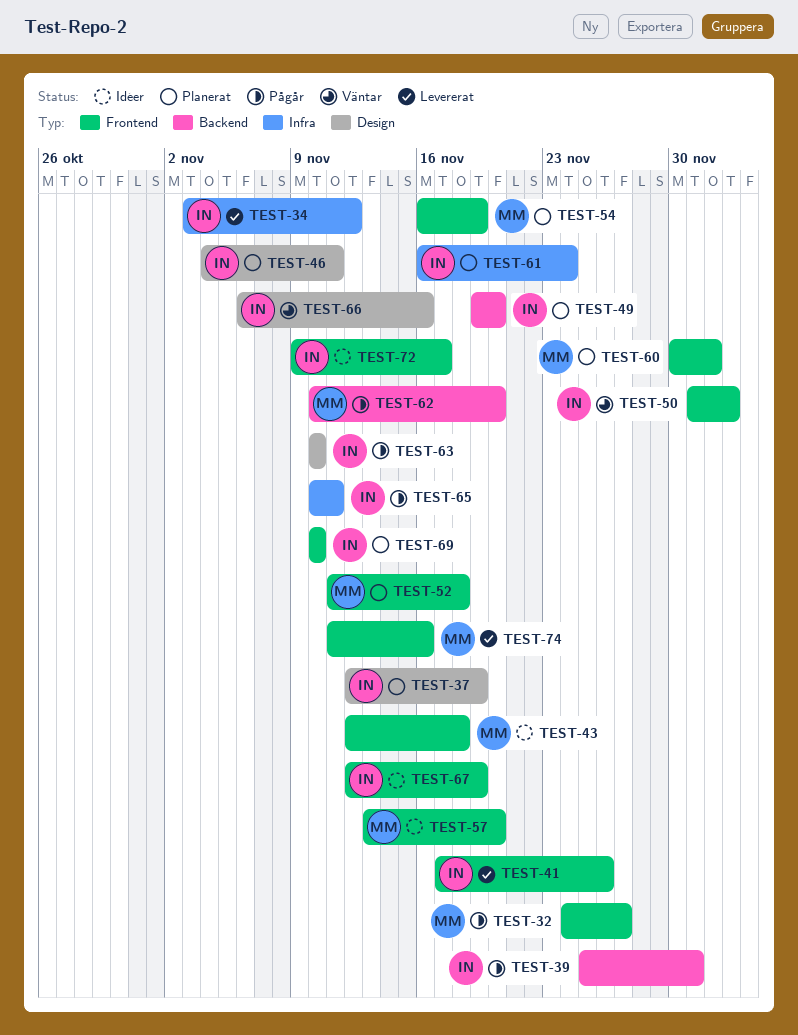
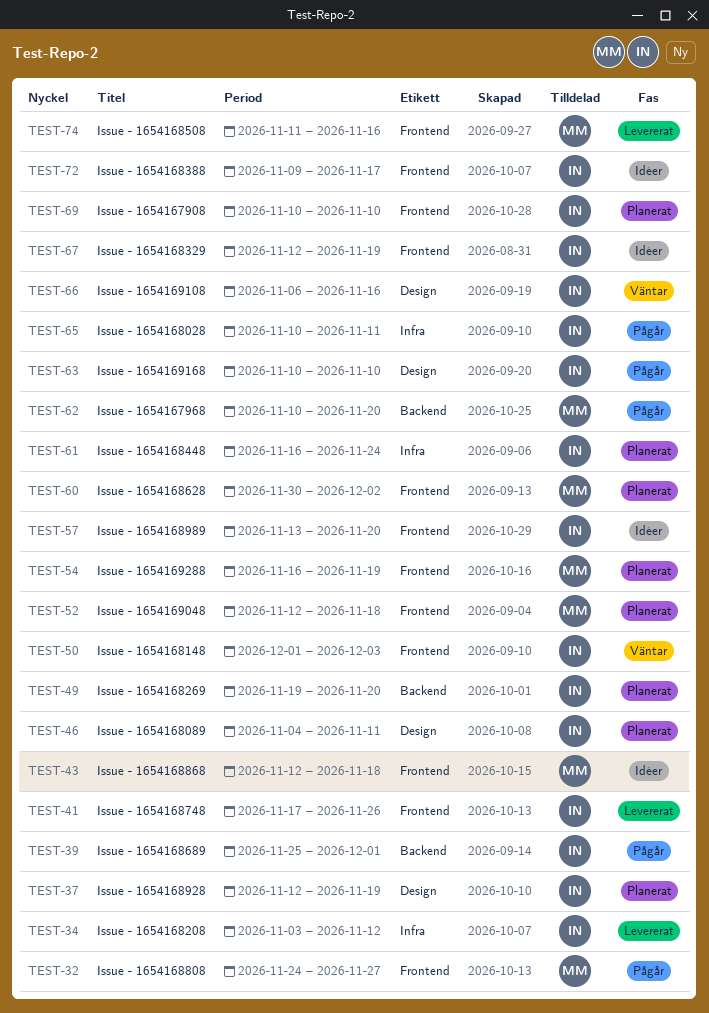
TEST-52, start: Nov 11 -> Nov 12
TEST-57, owner: MM -> IN

